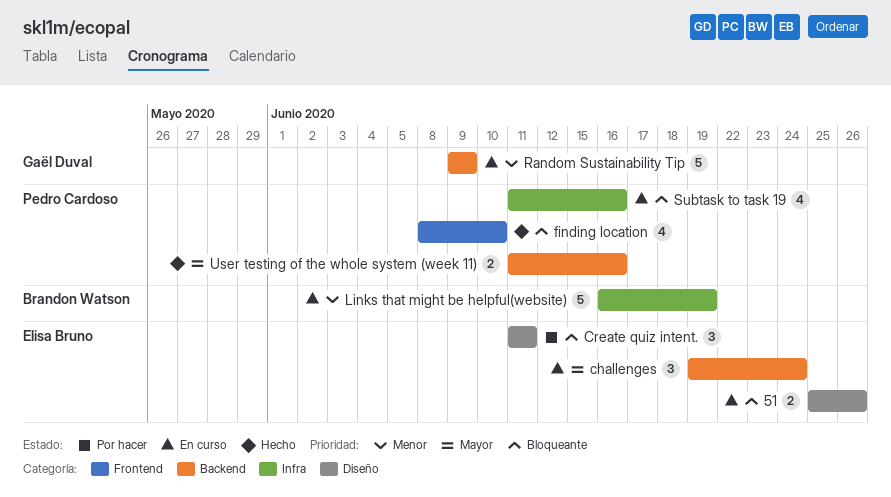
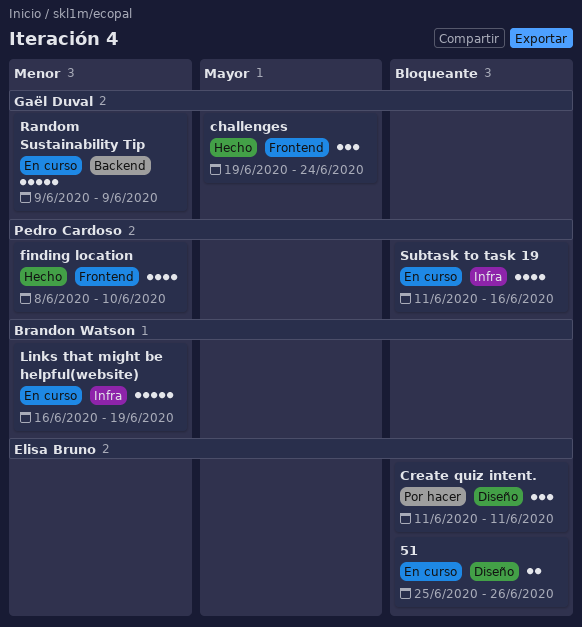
challenges, status: En curso -> Hecho
challenges, owner: Elisa Bruno -> Gaël Duval
challenges, label: Backend -> Frontend
finding location, priority: Bloqueante -> Menor
User testing of the whole system (week 11): present -> none

